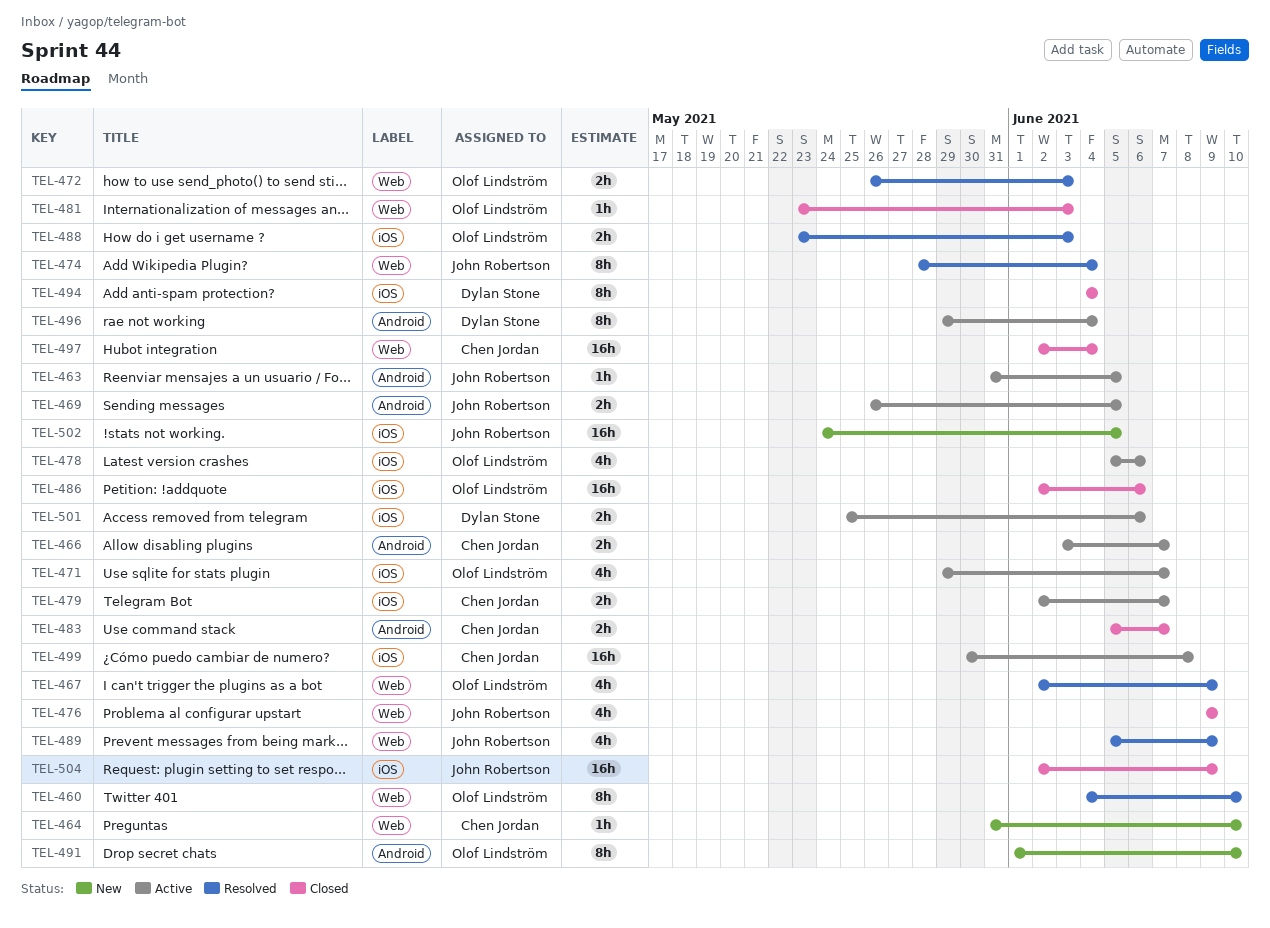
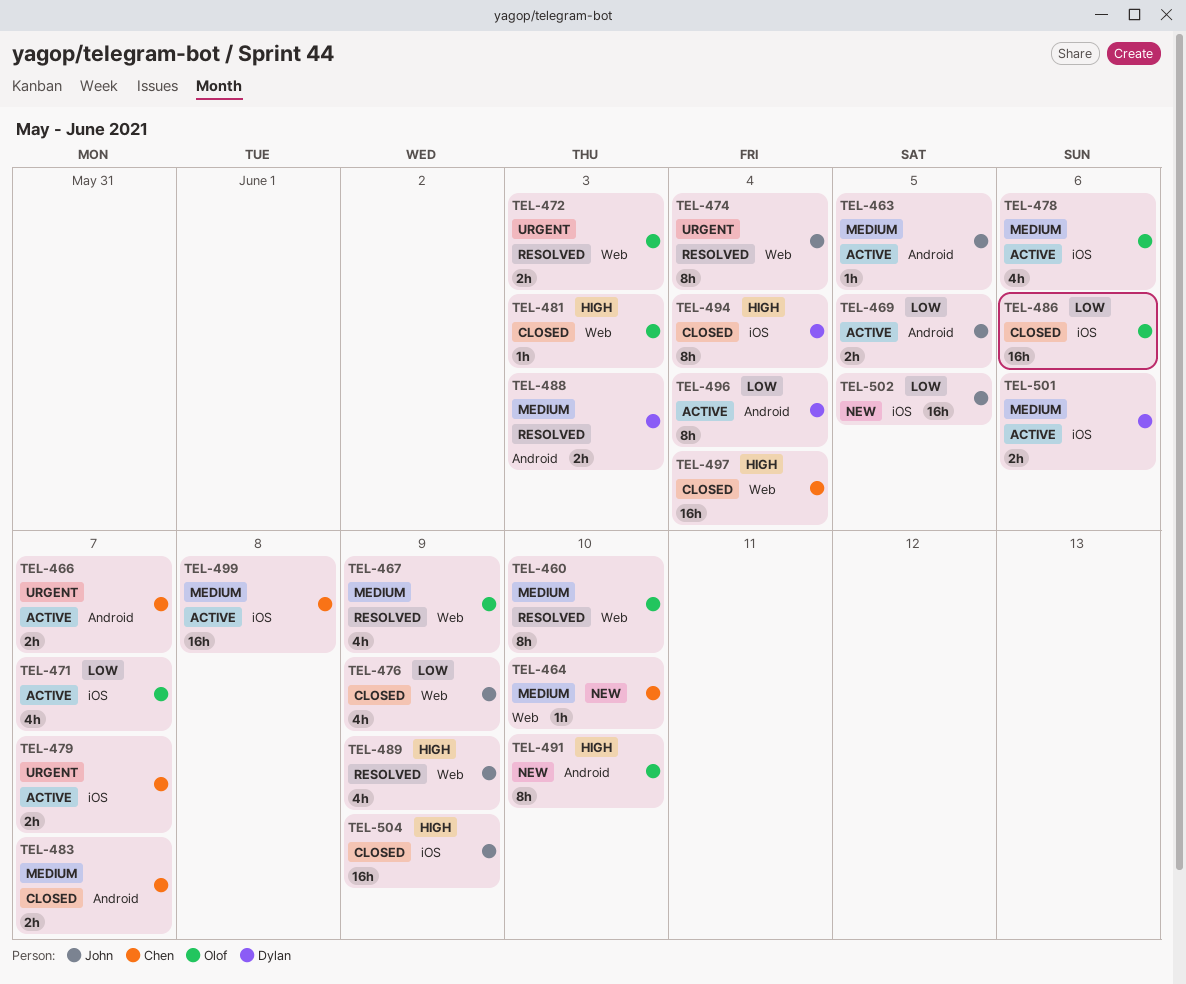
TEL-488, owner: Olof Lindström -> Dylan Stone
TEL-488, label: iOS -> Android

